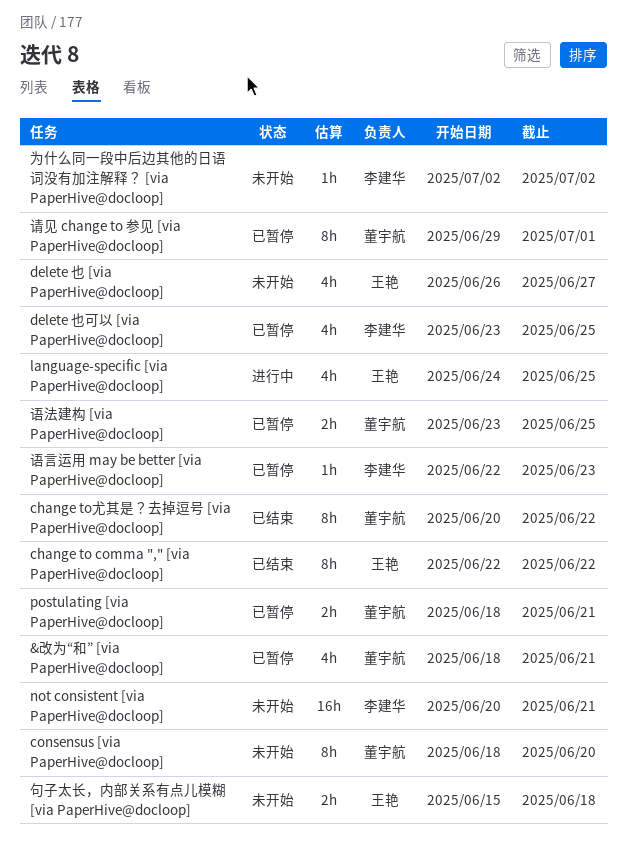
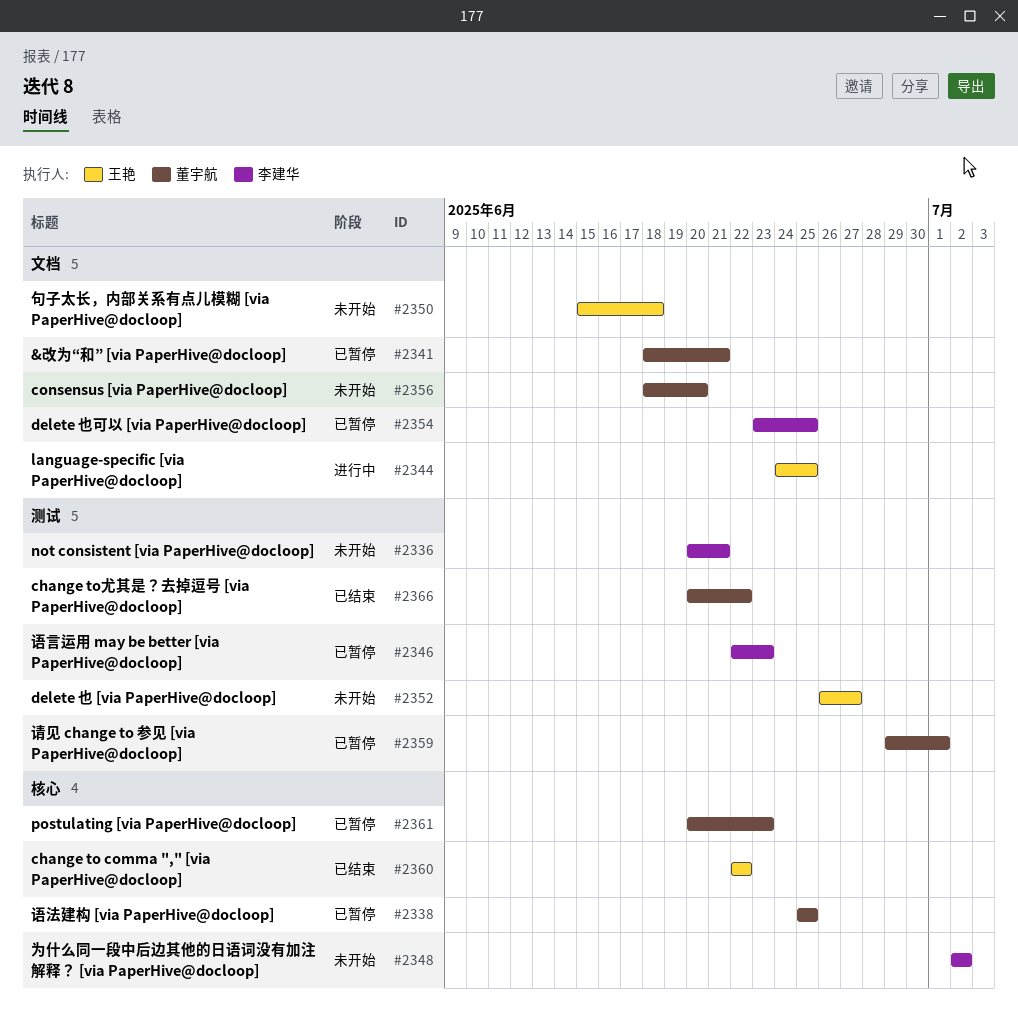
postulating [via PaperHive@docloop], start: Jun 18 -> Jun 20
postulating [via PaperHive@docloop], due: Jun 21 -> Jun 23
语法建构 [via PaperHive@docloop], start: Jun 23 -> Jun 25

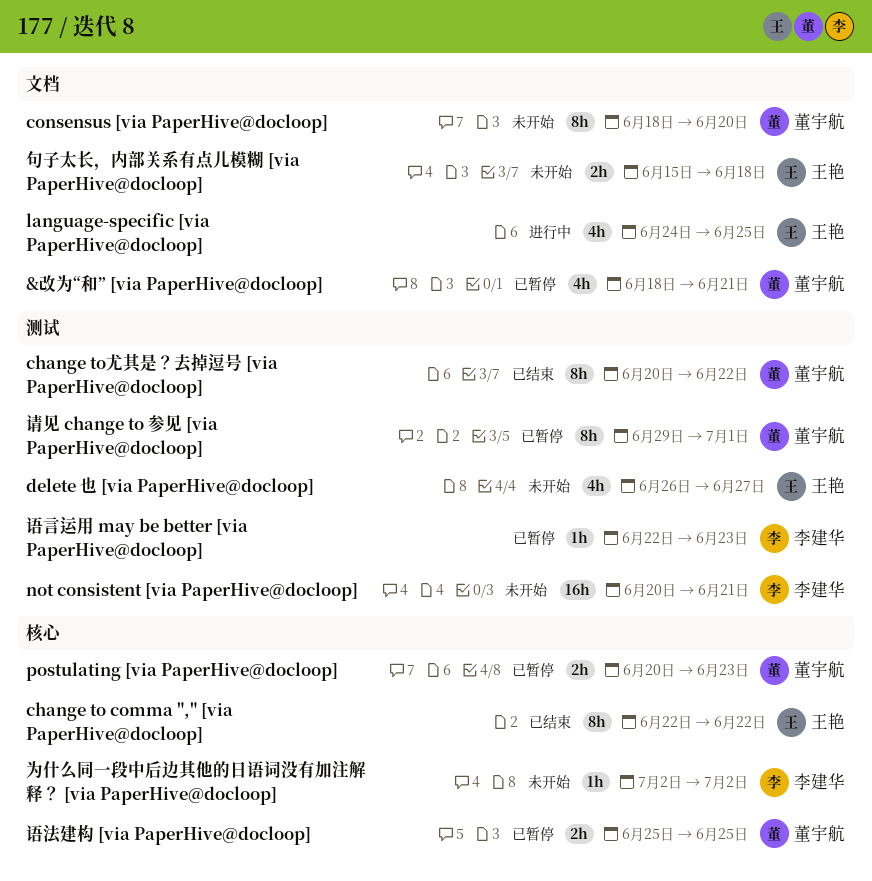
delete 也可以 [via PaperHive@docloop]: present -> none

